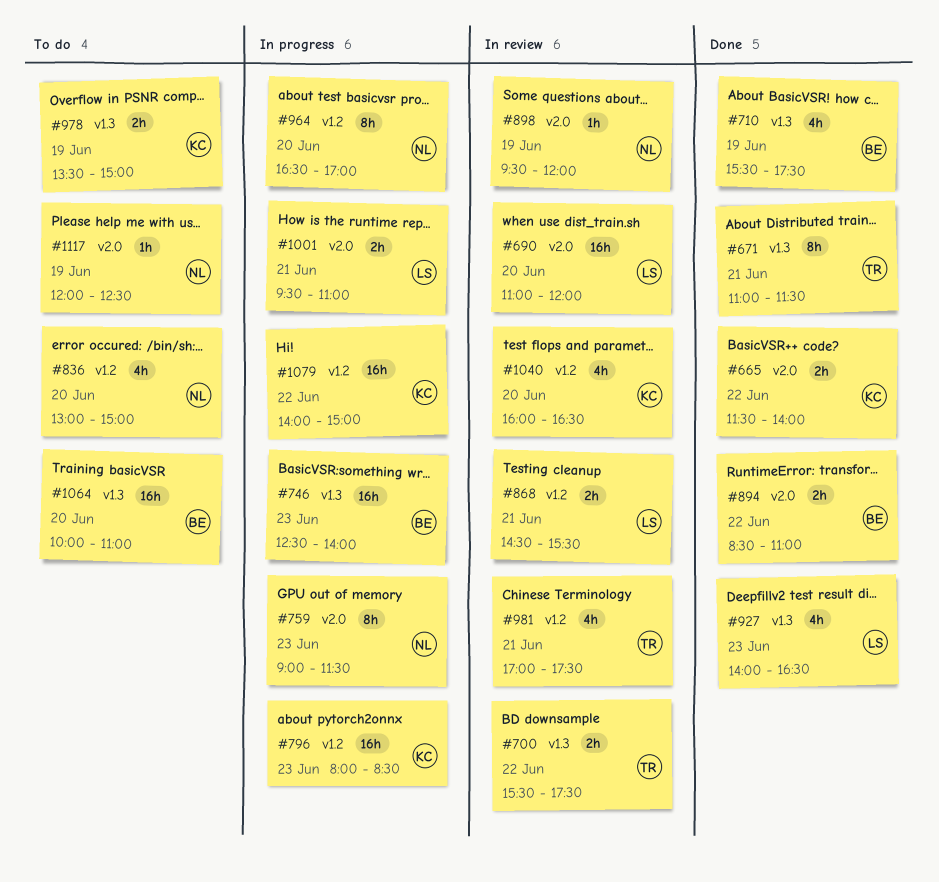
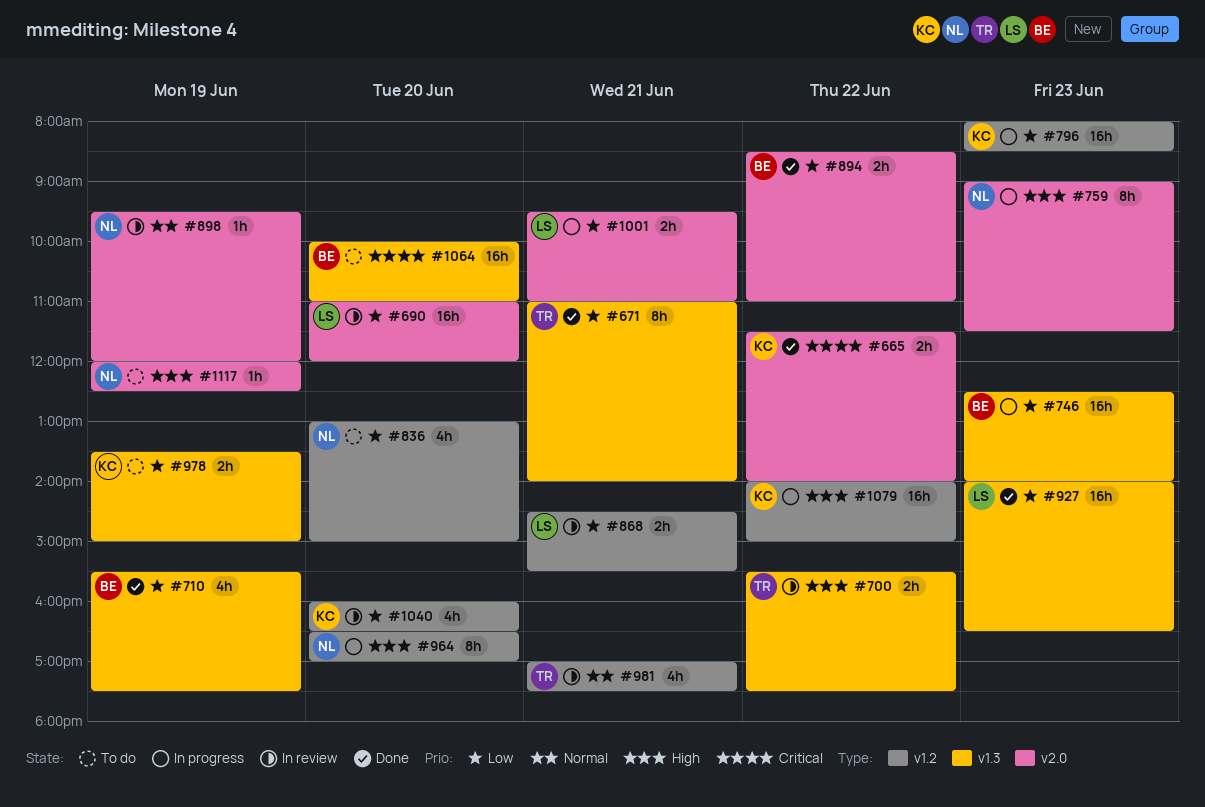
#671, ends: 11:30 -> 14:00
#927, estimate: 4h -> 16h

